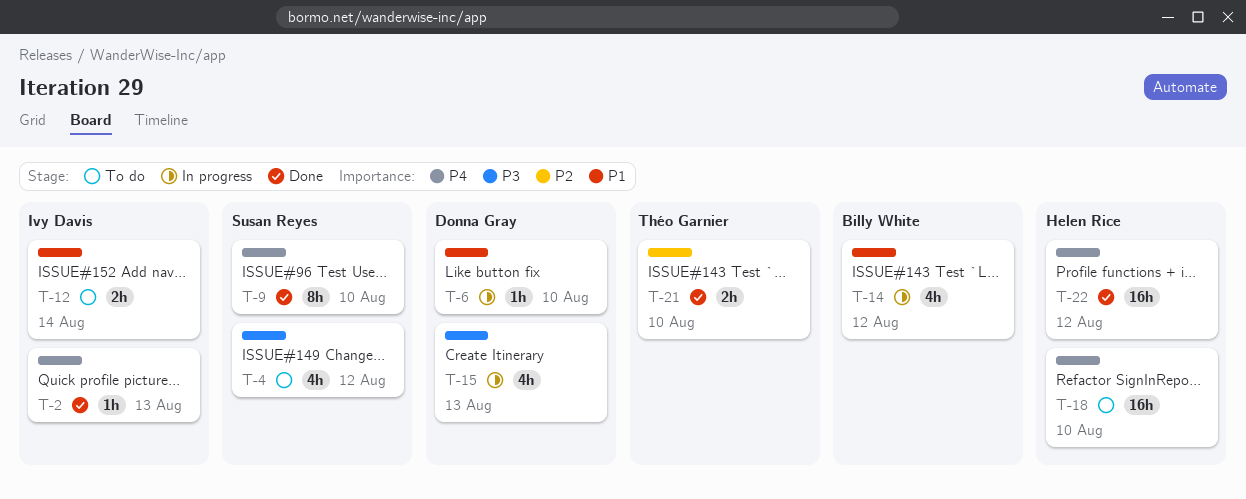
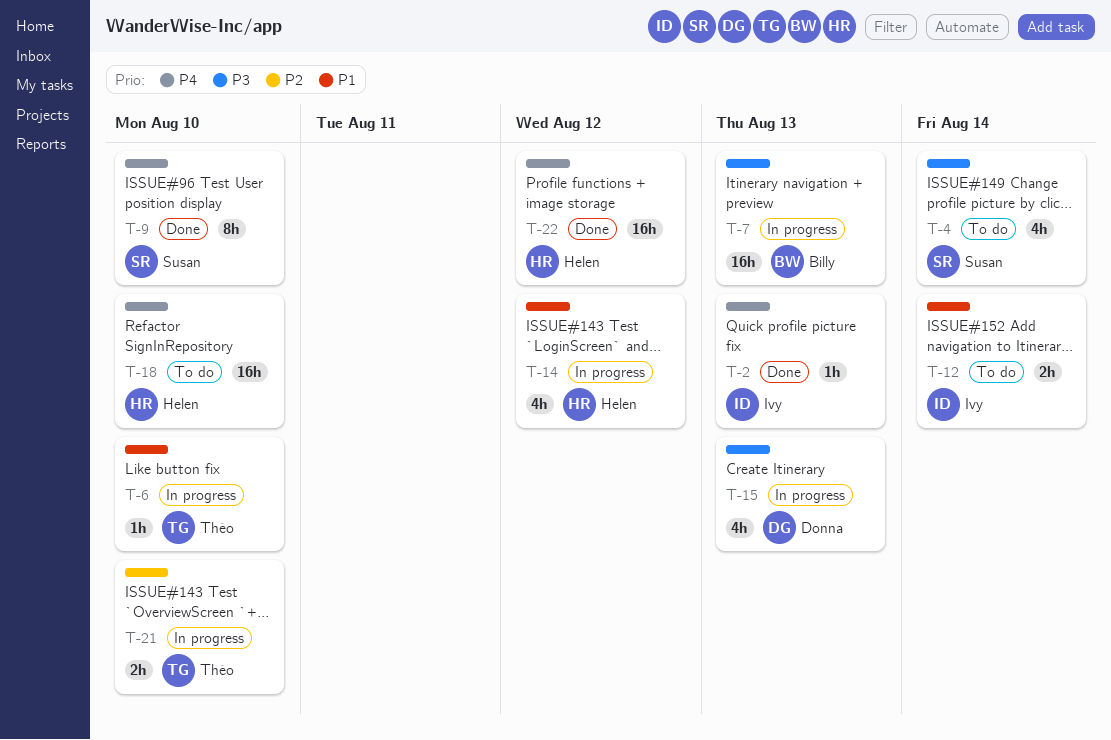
T-4, due: Aug 12 -> Aug 14
T-6, owner: Donna Gray -> Théo Garnier
T-7: none -> present
T-14, owner: Billy White -> Helen Rice
T-21, status: Done -> In progress

